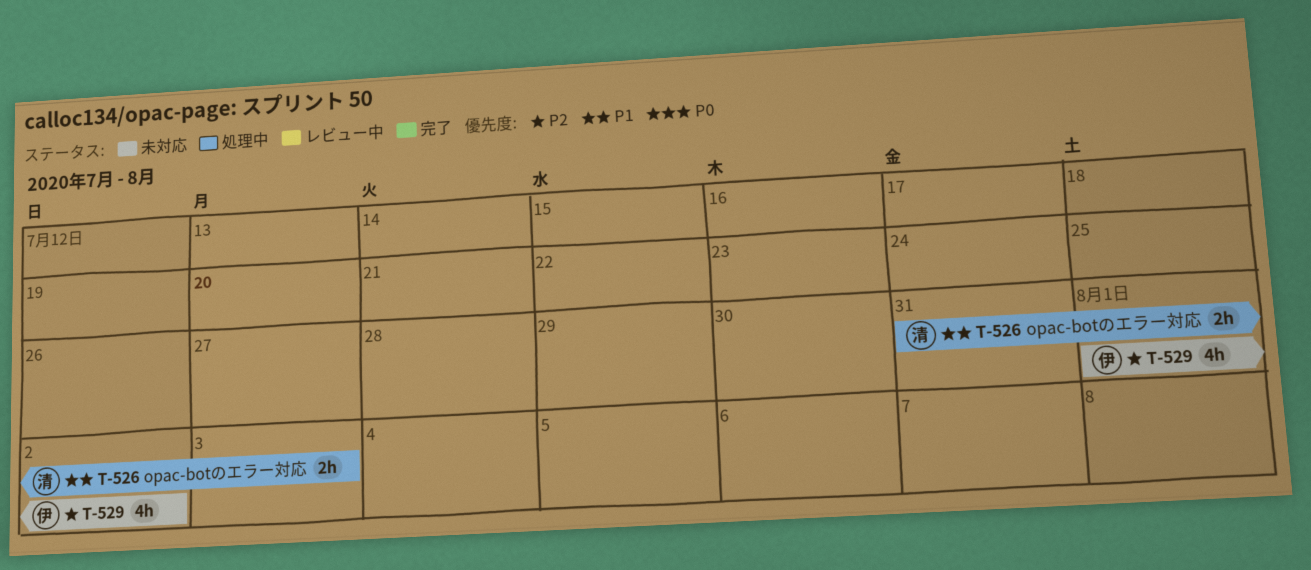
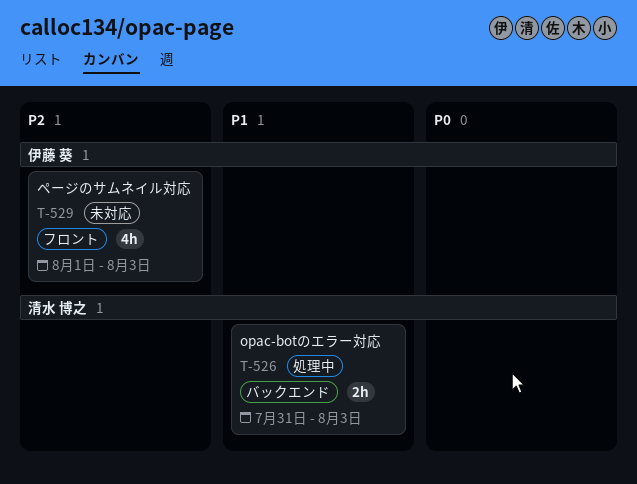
T-529, due: Aug 2 -> Aug 3

